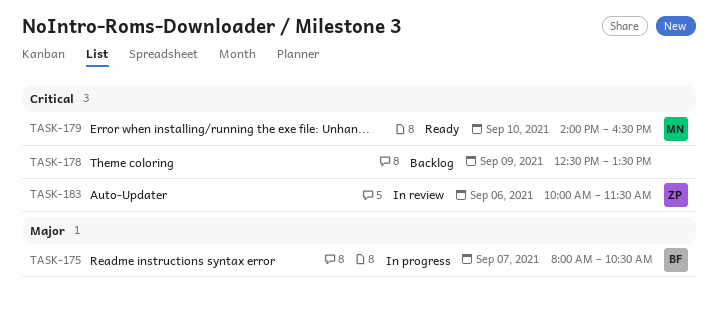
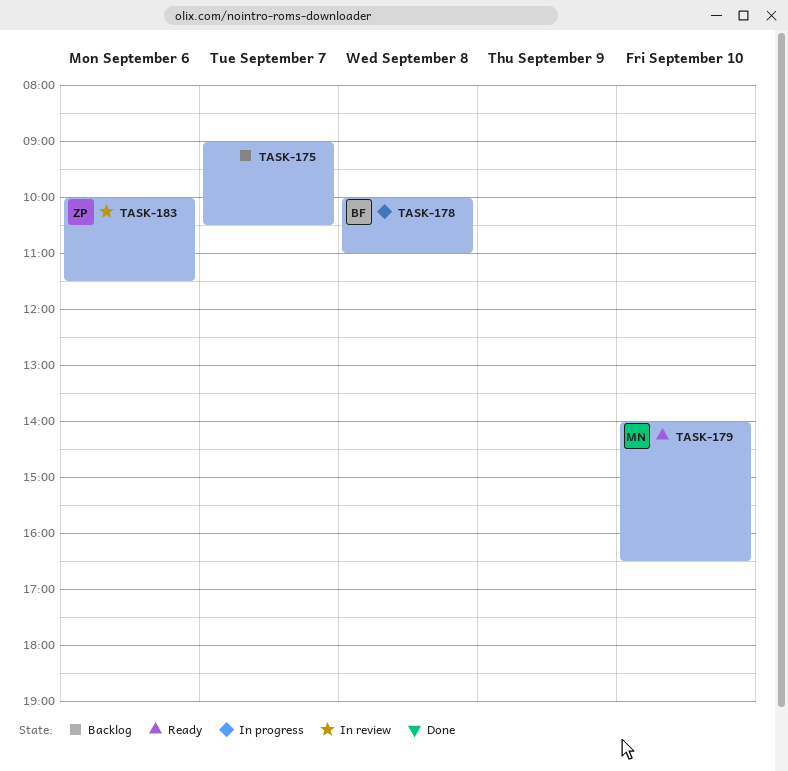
TASK-175, status: In progress -> Backlog
TASK-175, owner: BF -> none
TASK-175, begins: 08:00 -> 09:00
TASK-178, status: Backlog -> In progress
TASK-178, owner: none -> BF
TASK-178, day: Sep 9 -> Sep 8
TASK-178, begins: 12:30 -> 10:00
TASK-178, ends: 13:30 -> 11:00

